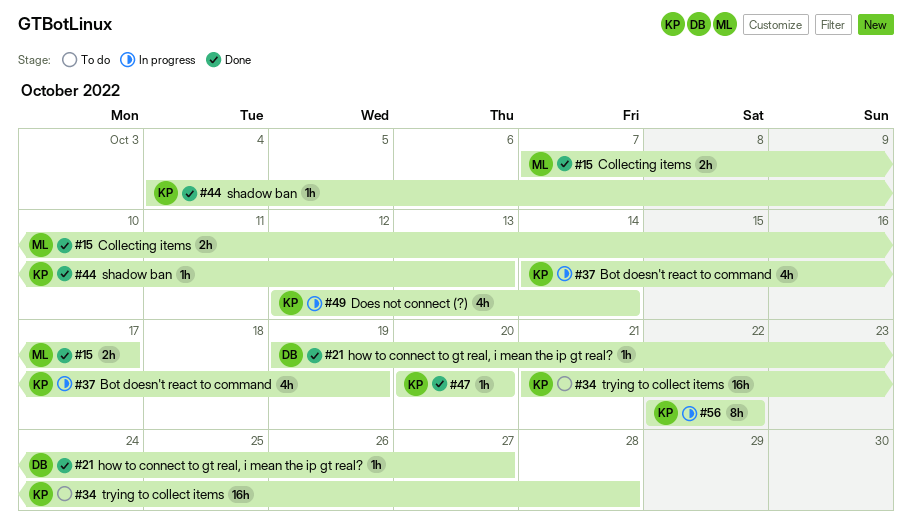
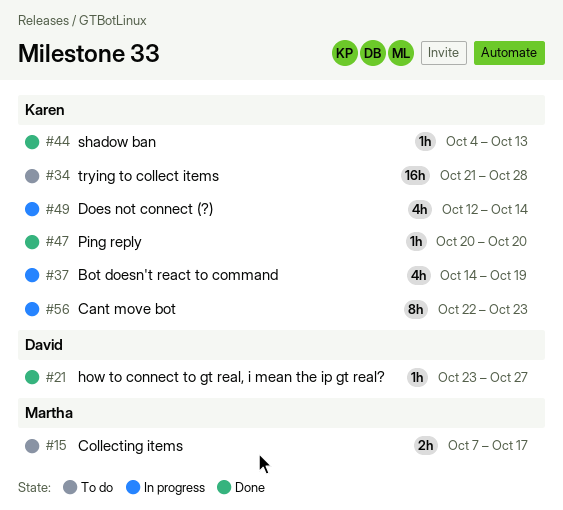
#15, status: Done -> To do
#21, start: Oct 19 -> Oct 23
#56, due: Oct 22 -> Oct 23

